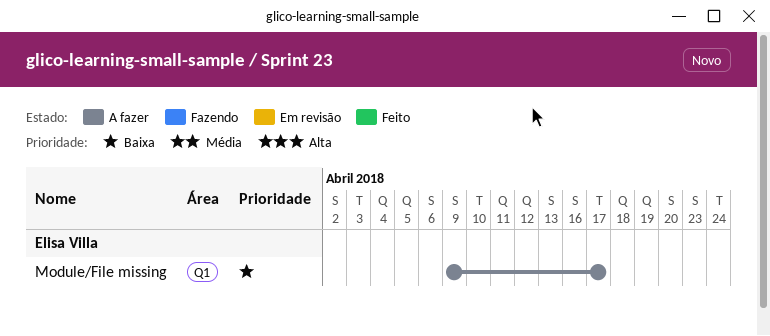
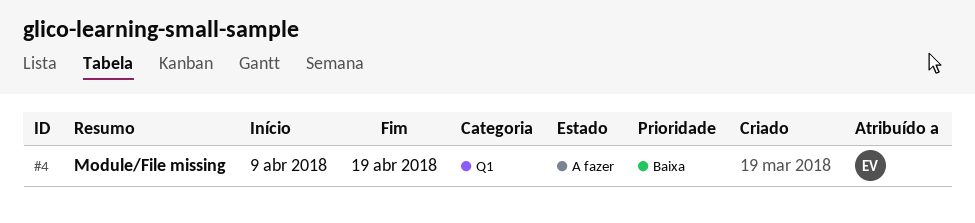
Module/File missing, due: Apr 17 -> Apr 19

